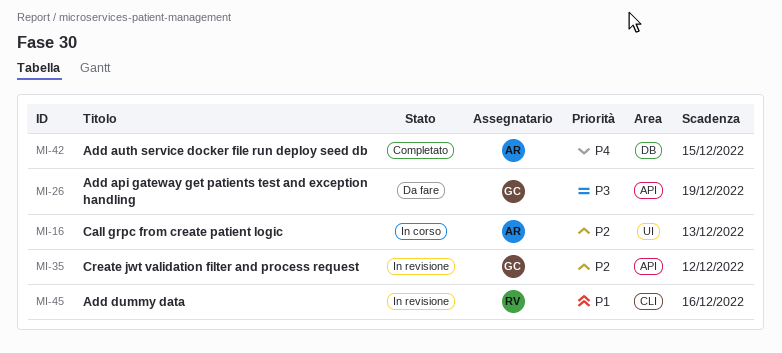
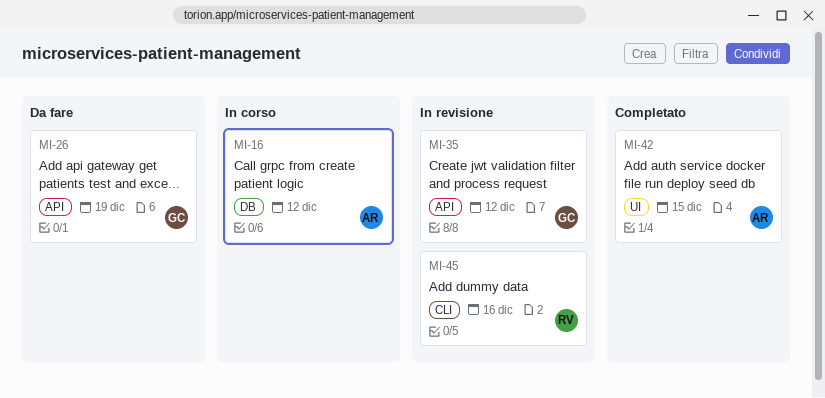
MI-16, label: UI -> DB
MI-16, due: Dec 13 -> Dec 12
MI-42, label: DB -> UI

